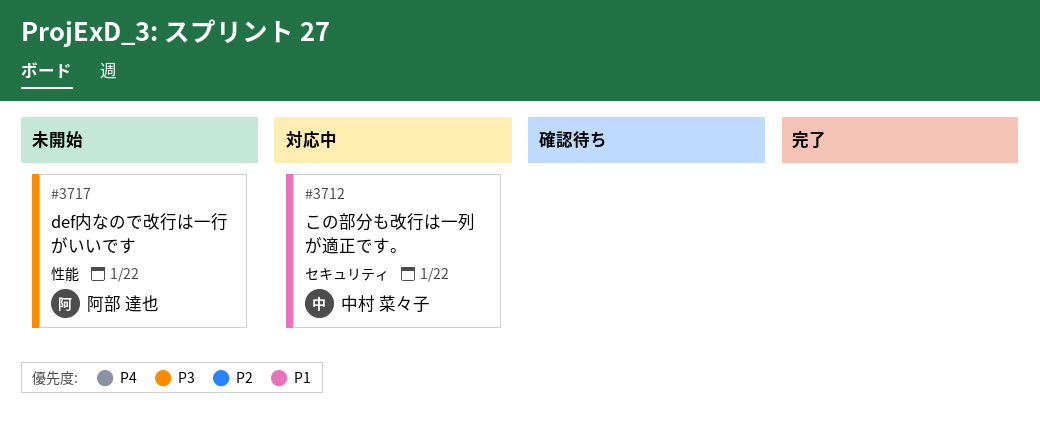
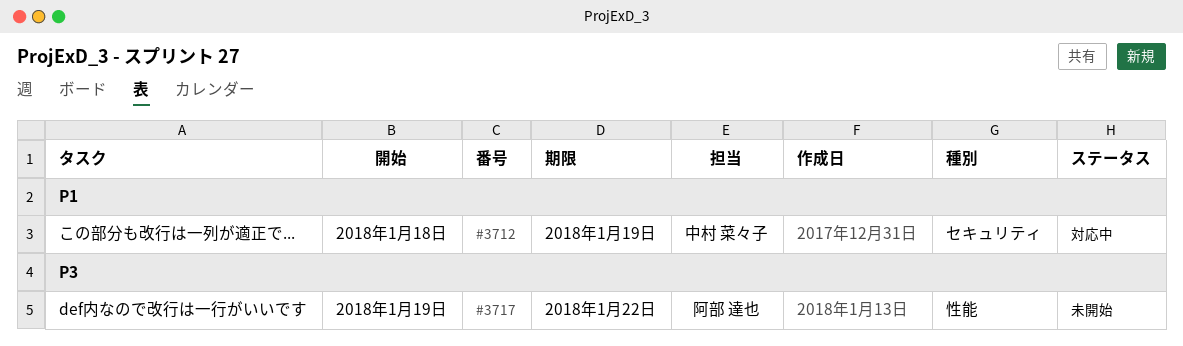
#3712, due: Jan 22 -> Jan 19

